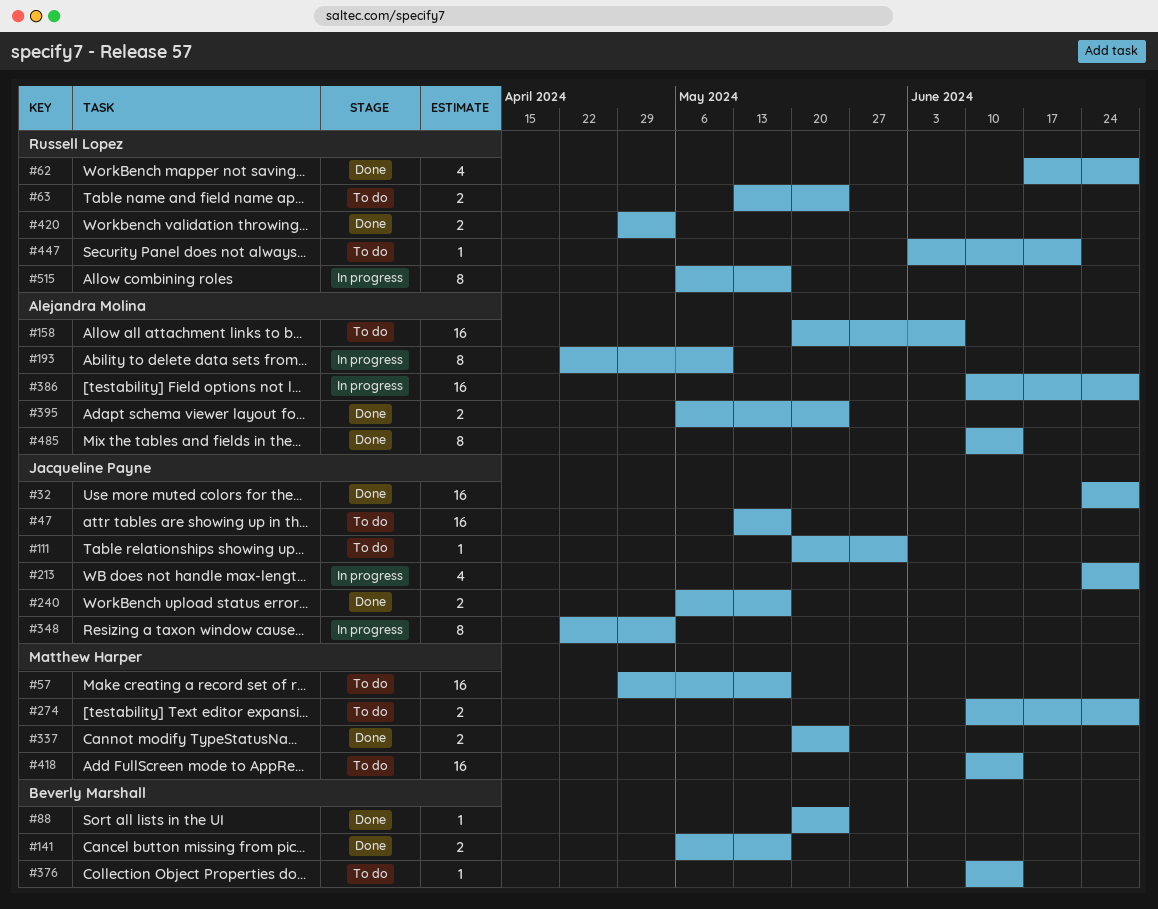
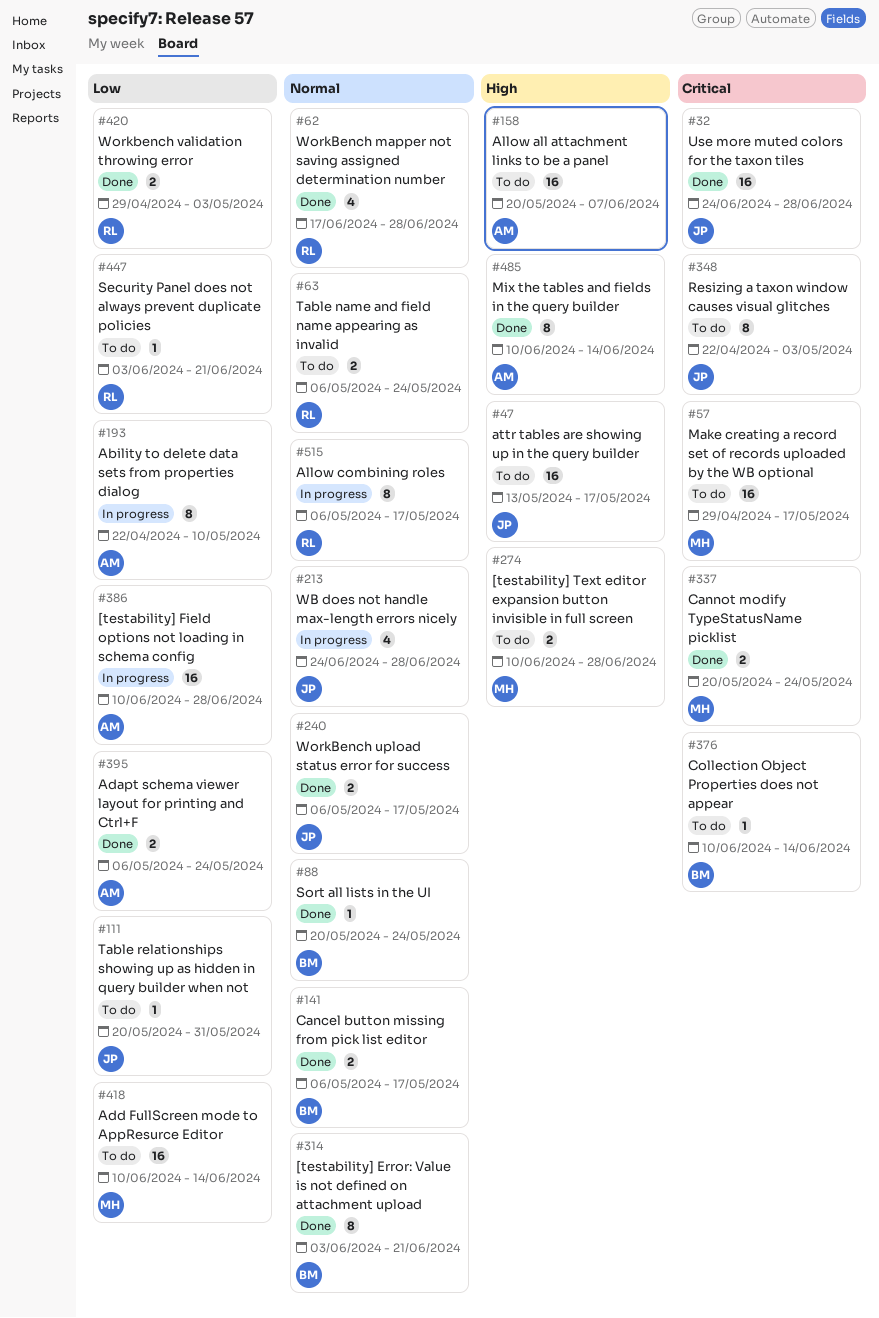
#63, start: May 13 -> May 6
#314: none -> present
#348, status: In progress -> To do

